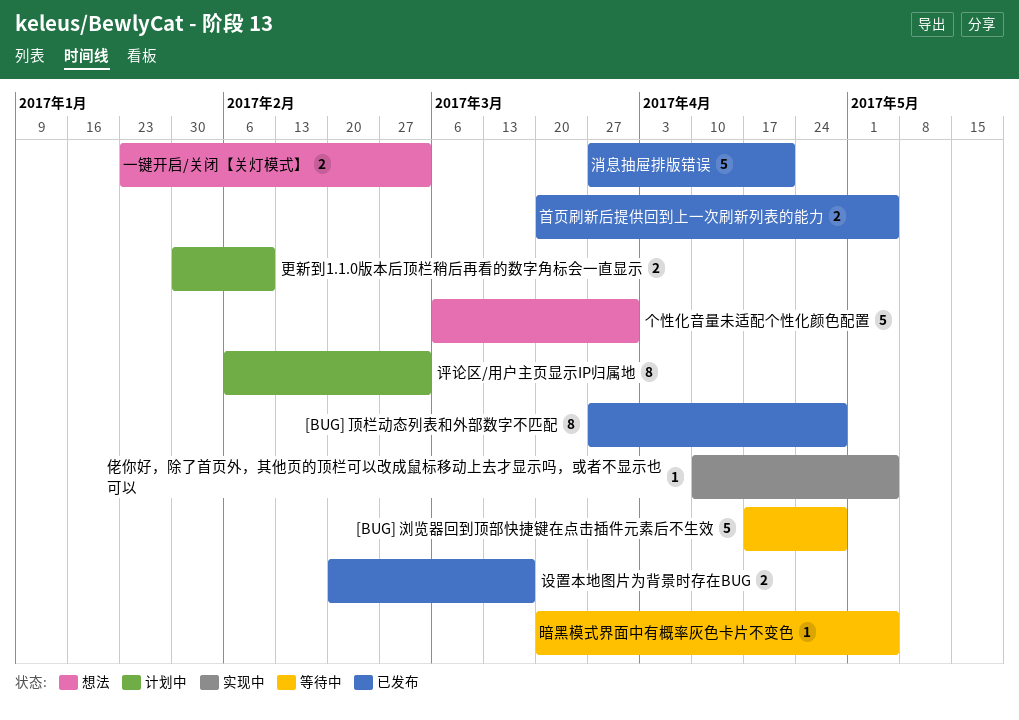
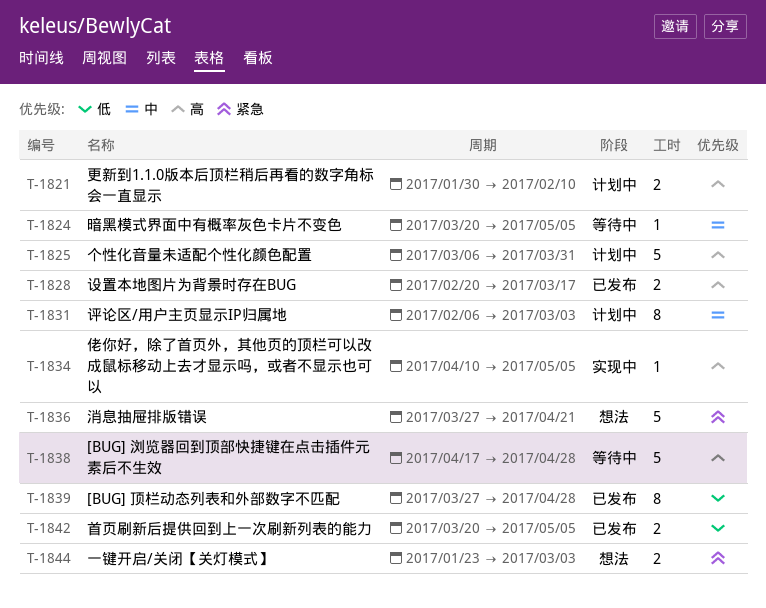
个性化音量未适配个性化颜色配置, status: 想法 -> 计划中
消息抽屉排版错误, status: 已发布 -> 想法

